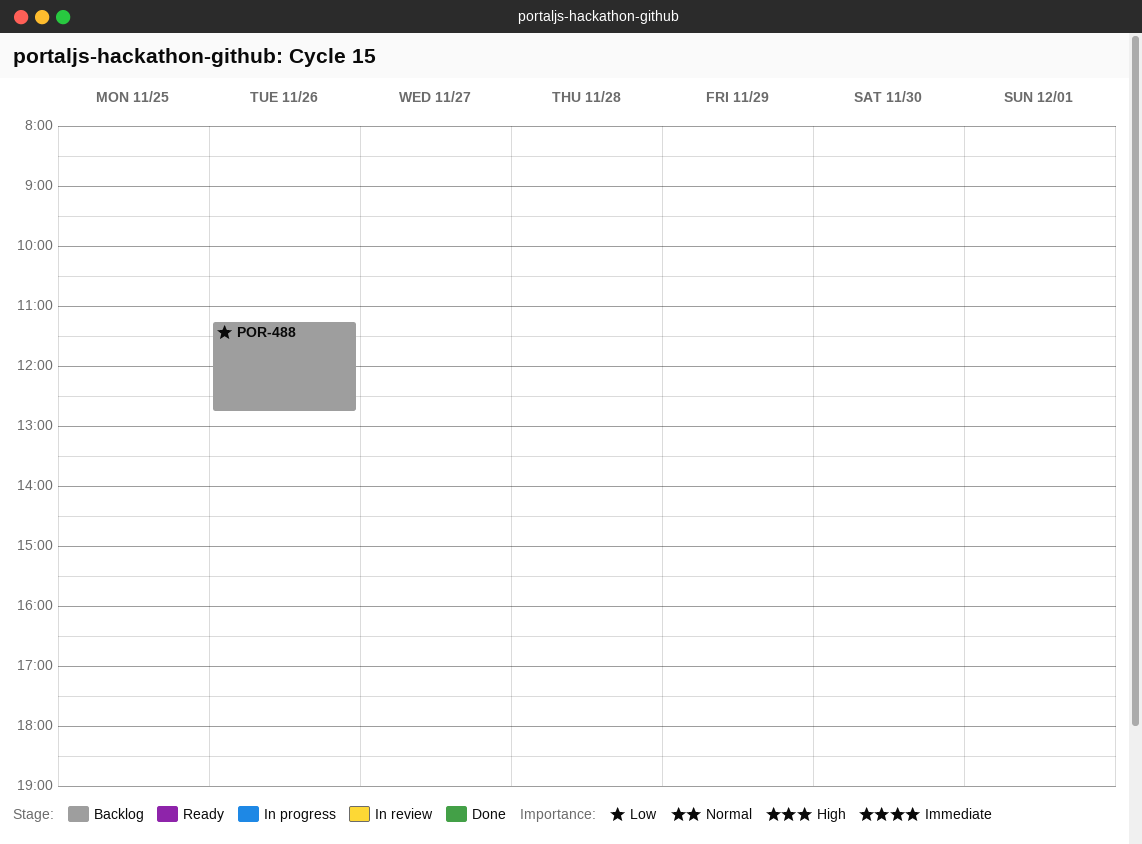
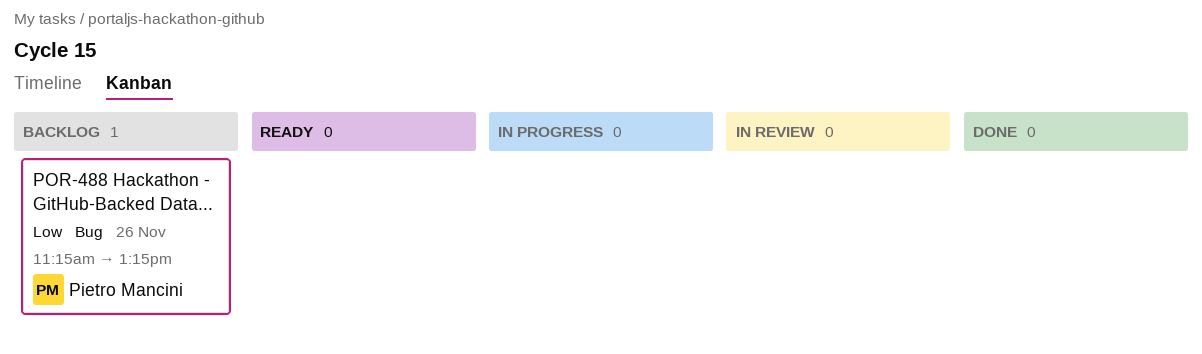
POR-488, ends: 12:45 -> 13:15

